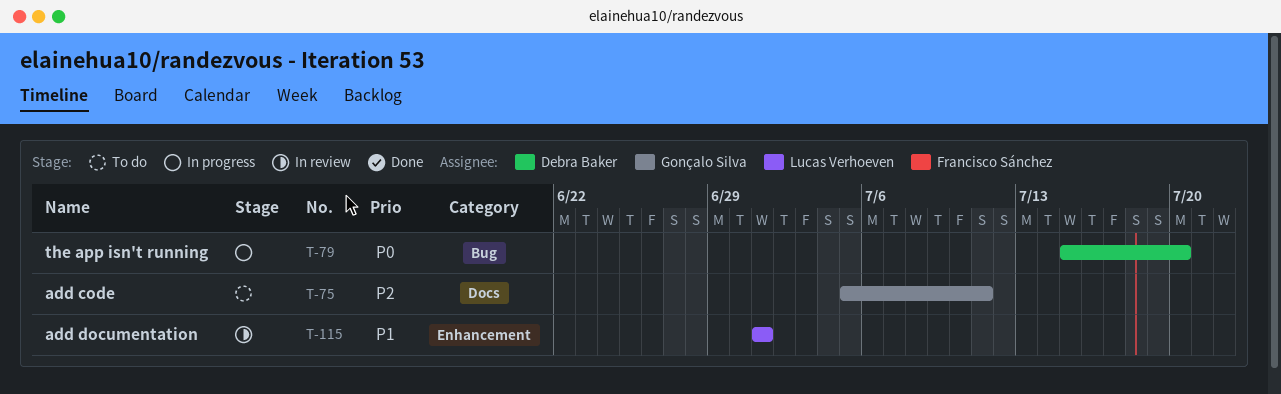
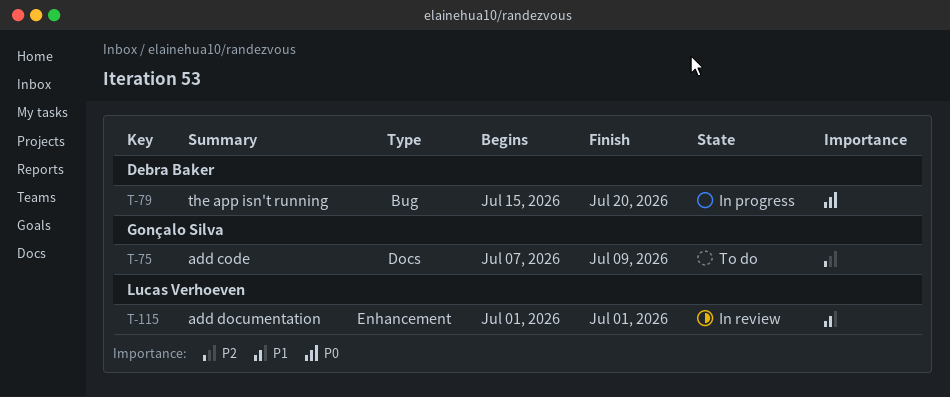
T-75, start: Jul 5 -> Jul 7
T-75, due: Jul 11 -> Jul 9

